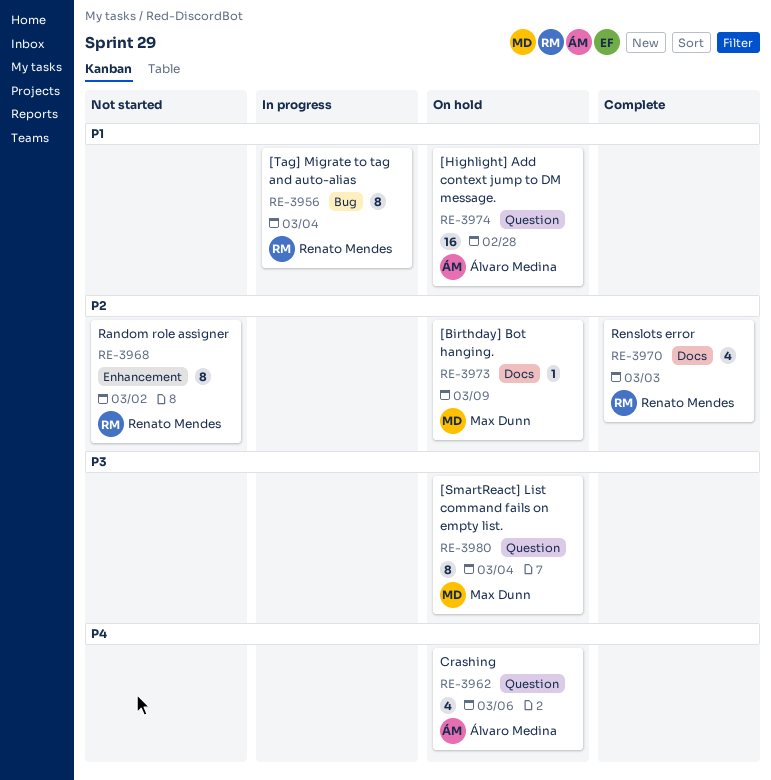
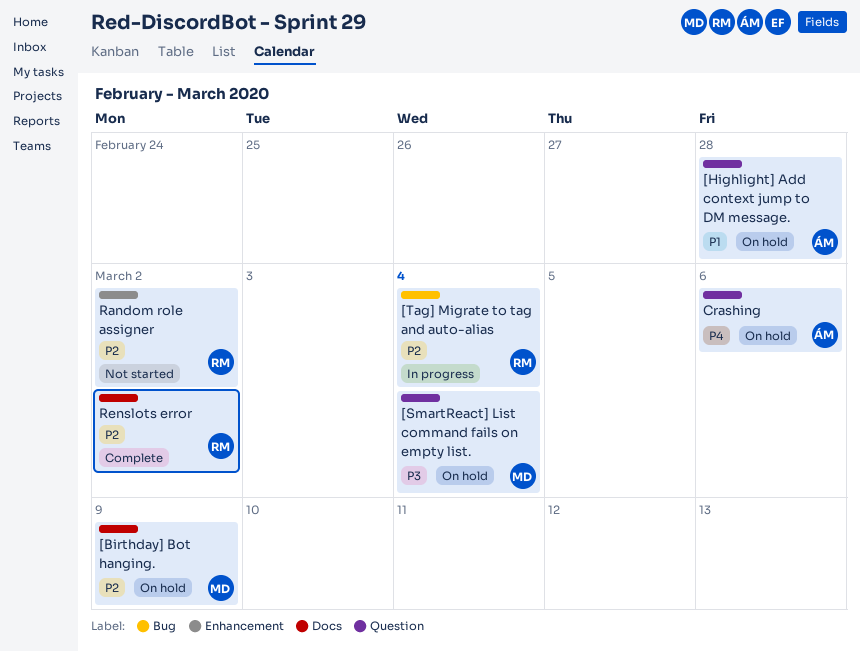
[Tag] Migrate to tag and auto-alias, priority: P1 -> P2
Renslots error, due: Mar 3 -> Mar 2

